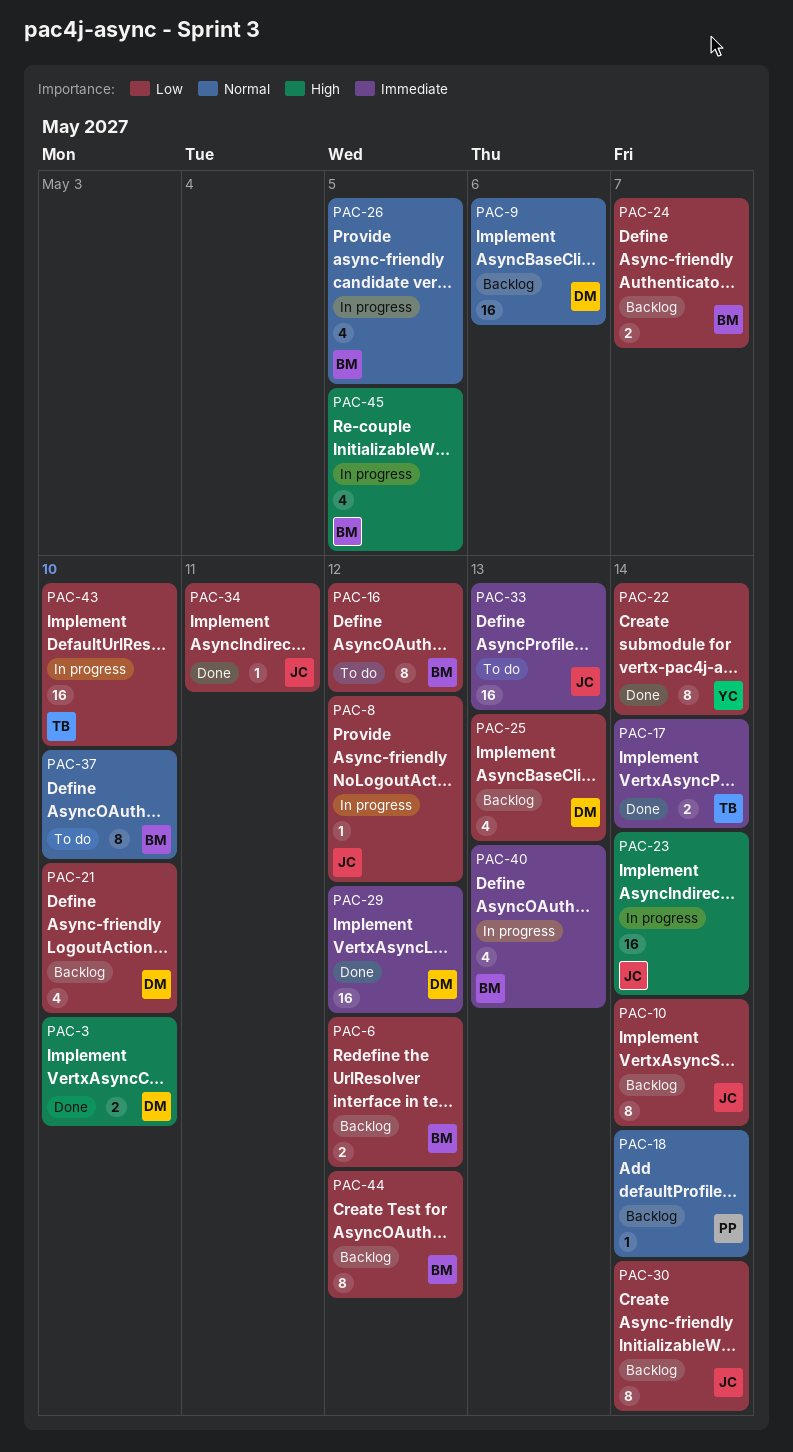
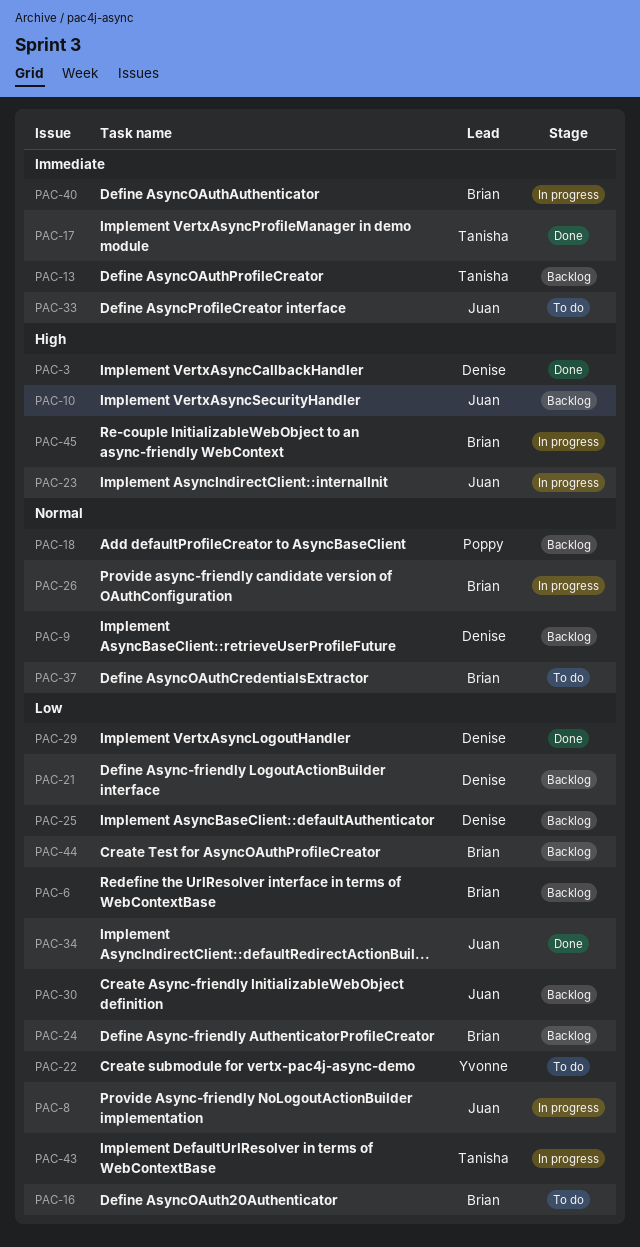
PAC-10, priority: Low -> High
PAC-13: none -> present
PAC-22, status: Done -> To do
PAC-29, priority: Immediate -> Low

